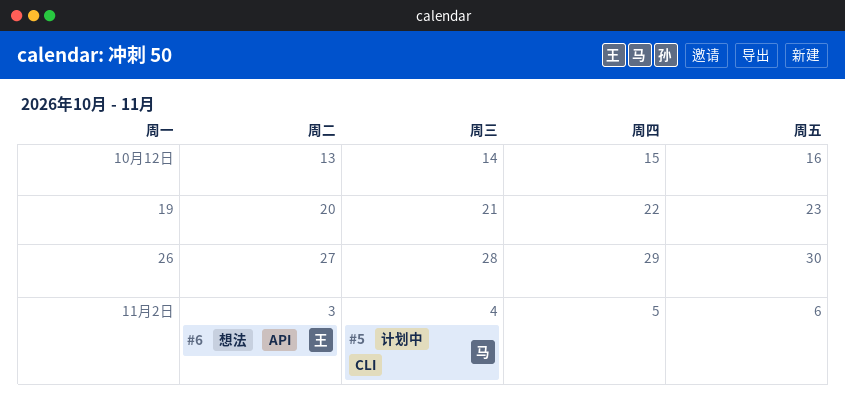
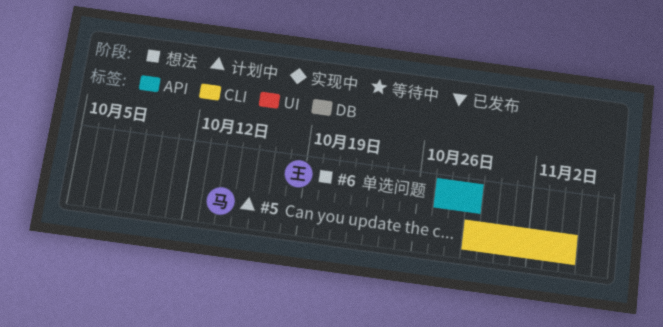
#6, due: Nov 3 -> Oct 29

